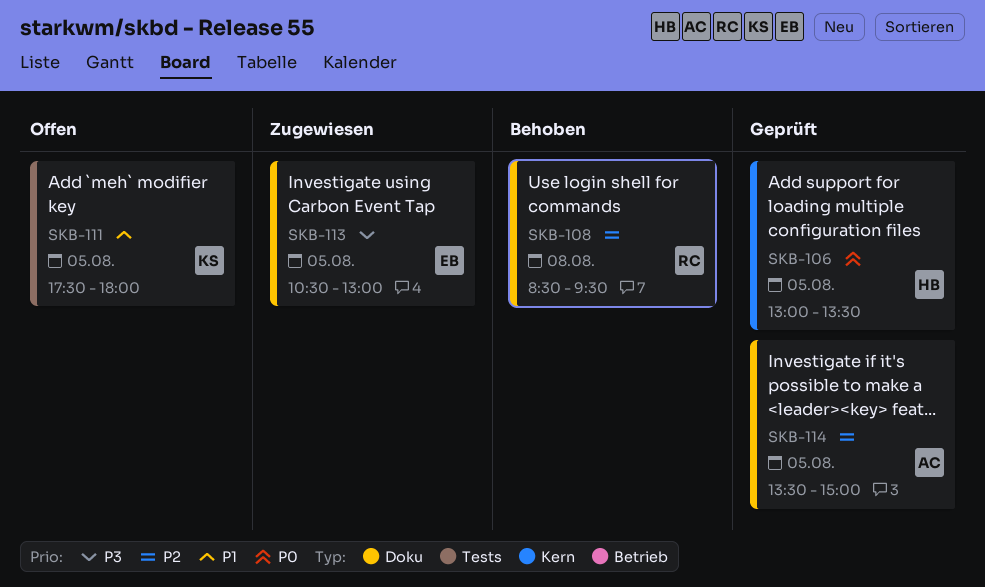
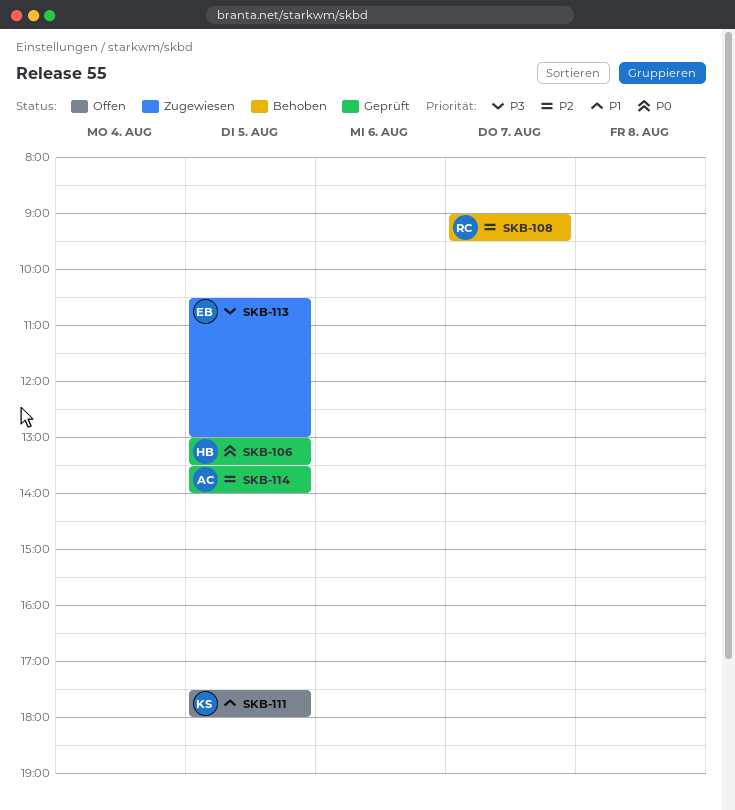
SKB-108, day: Aug 8 -> Aug 7
SKB-108, begins: 08:30 -> 09:00
SKB-114, ends: 15:00 -> 14:00

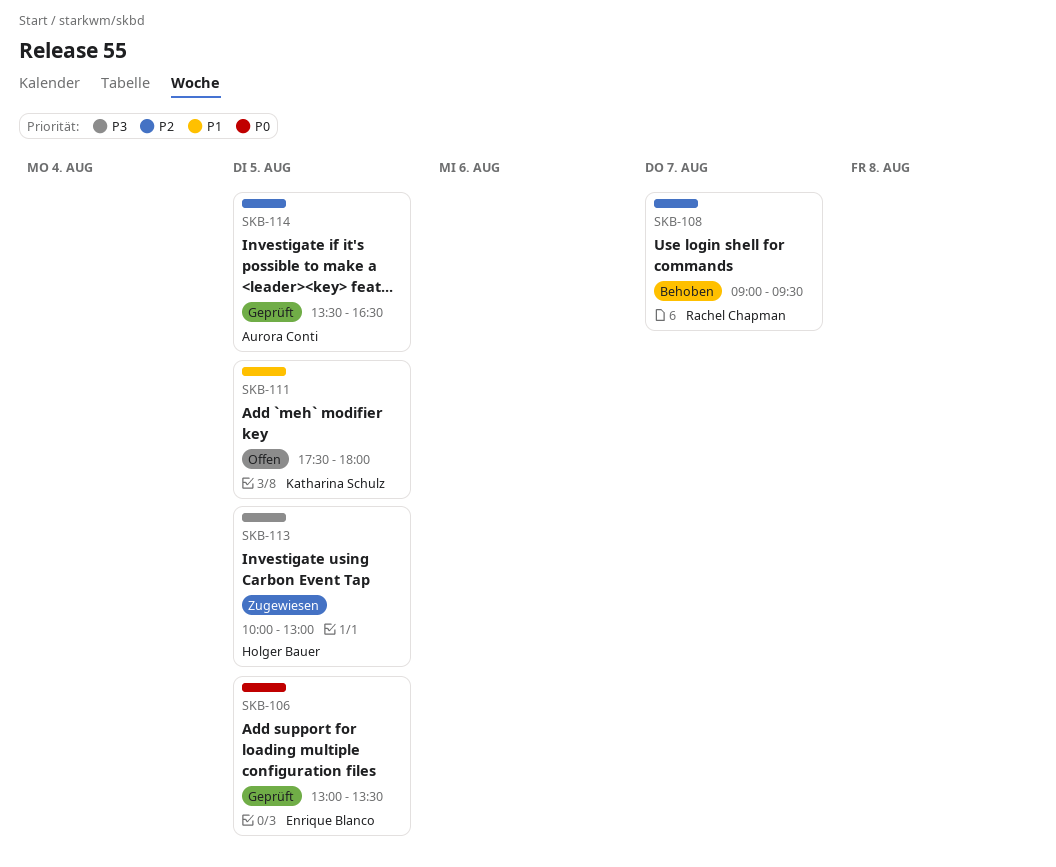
SKB-106, owner: Holger Bauer -> Enrique Blanco
SKB-113, owner: Enrique Blanco -> Holger Bauer
SKB-113, begins: 10:30 -> 10:00
SKB-114, ends: 14:00 -> 16:30

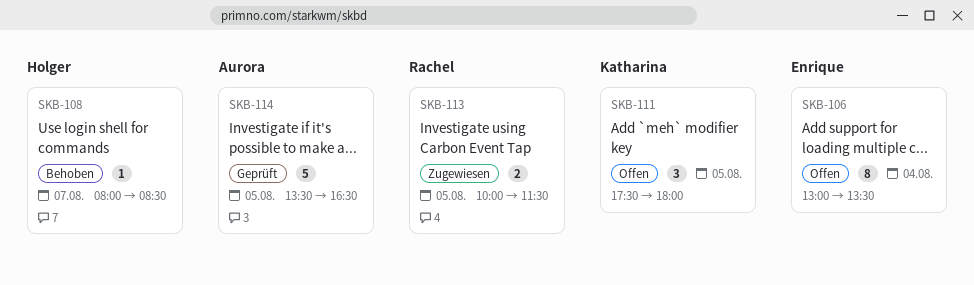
SKB-106, status: Geprüft -> Offen
SKB-106, day: Aug 5 -> Aug 4
SKB-108, owner: Rachel Chapman -> Holger Bauer
SKB-108, begins: 09:00 -> 08:00
SKB-108, ends: 09:30 -> 08:30
SKB-113, owner: Holger Bauer -> Rachel Chapman
SKB-113, ends: 13:00 -> 11:30

